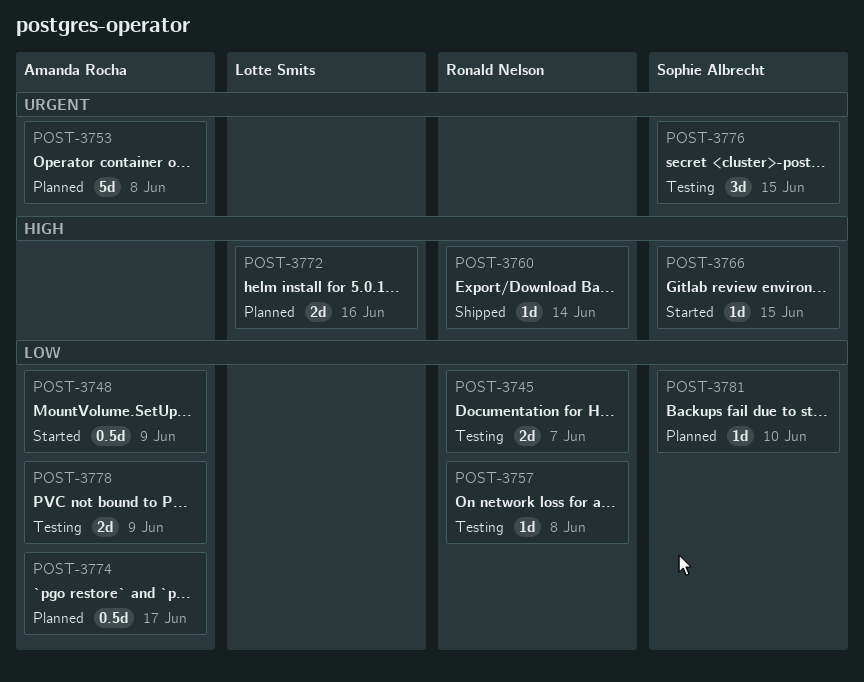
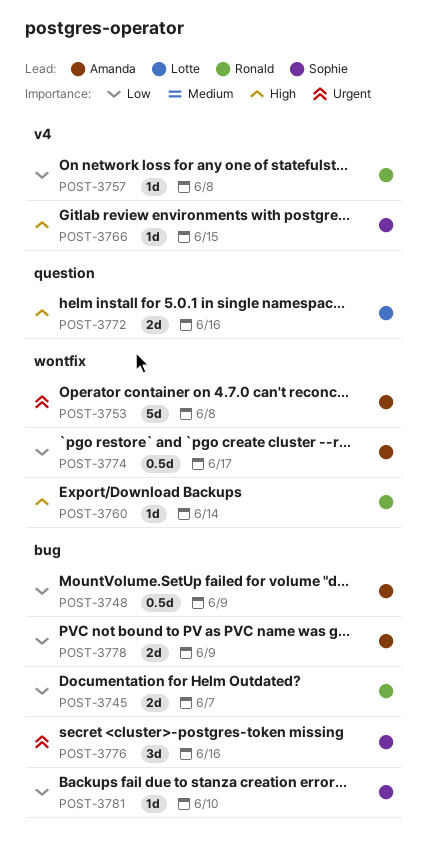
POST-3776, due: Jun 15 -> Jun 16

